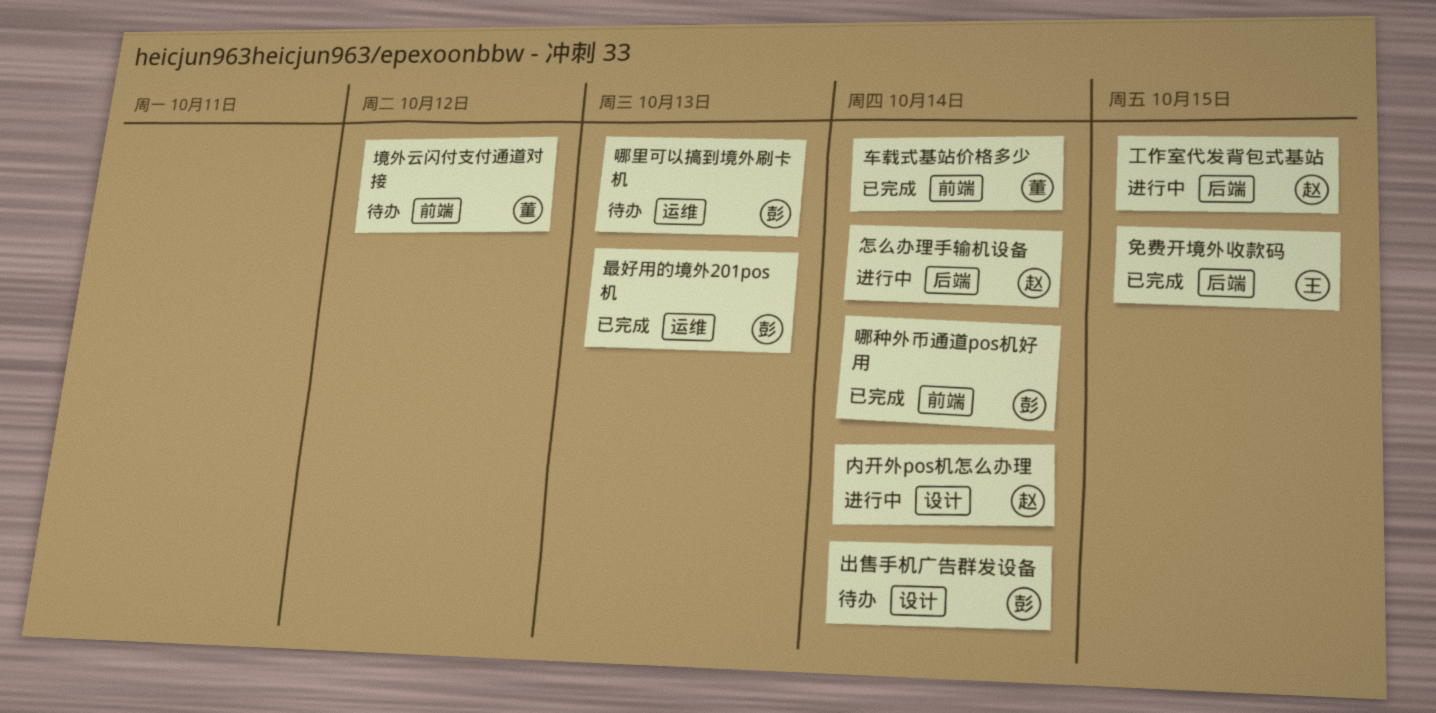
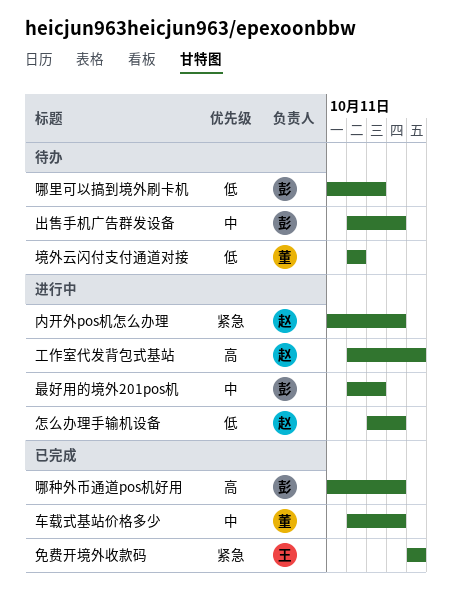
最好用的境外201pos机, status: 已完成 -> 进行中

